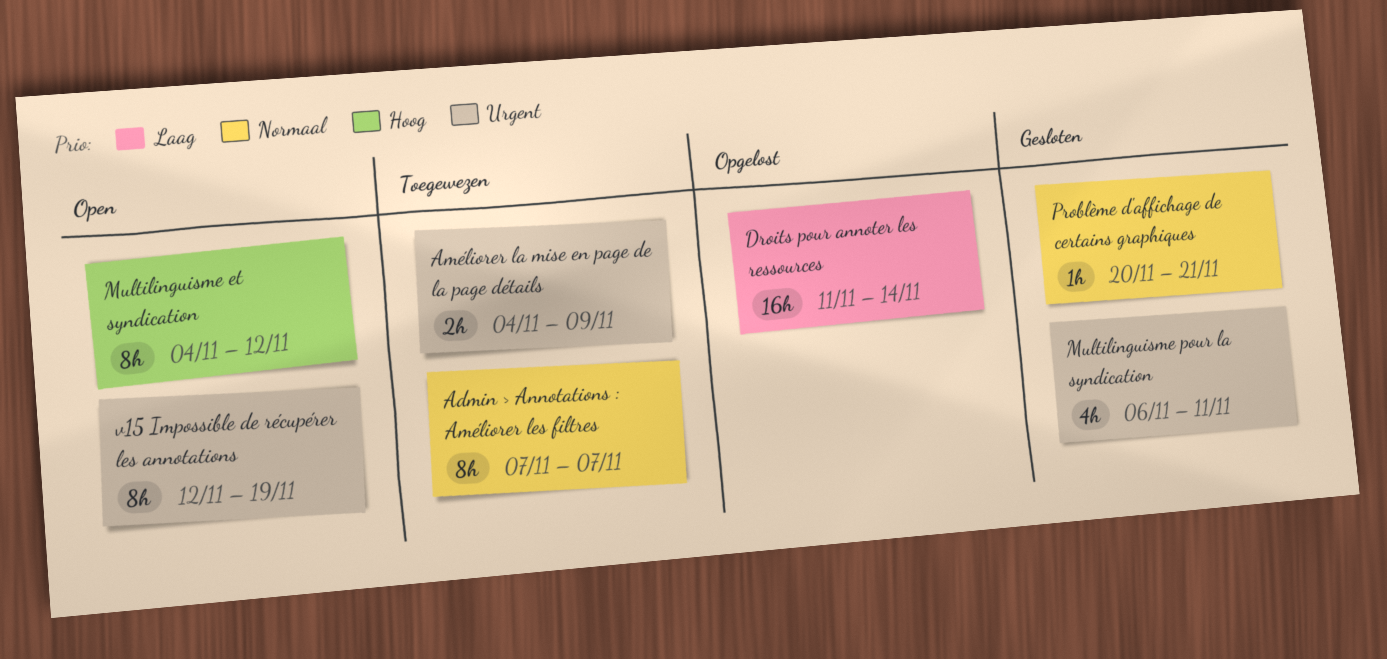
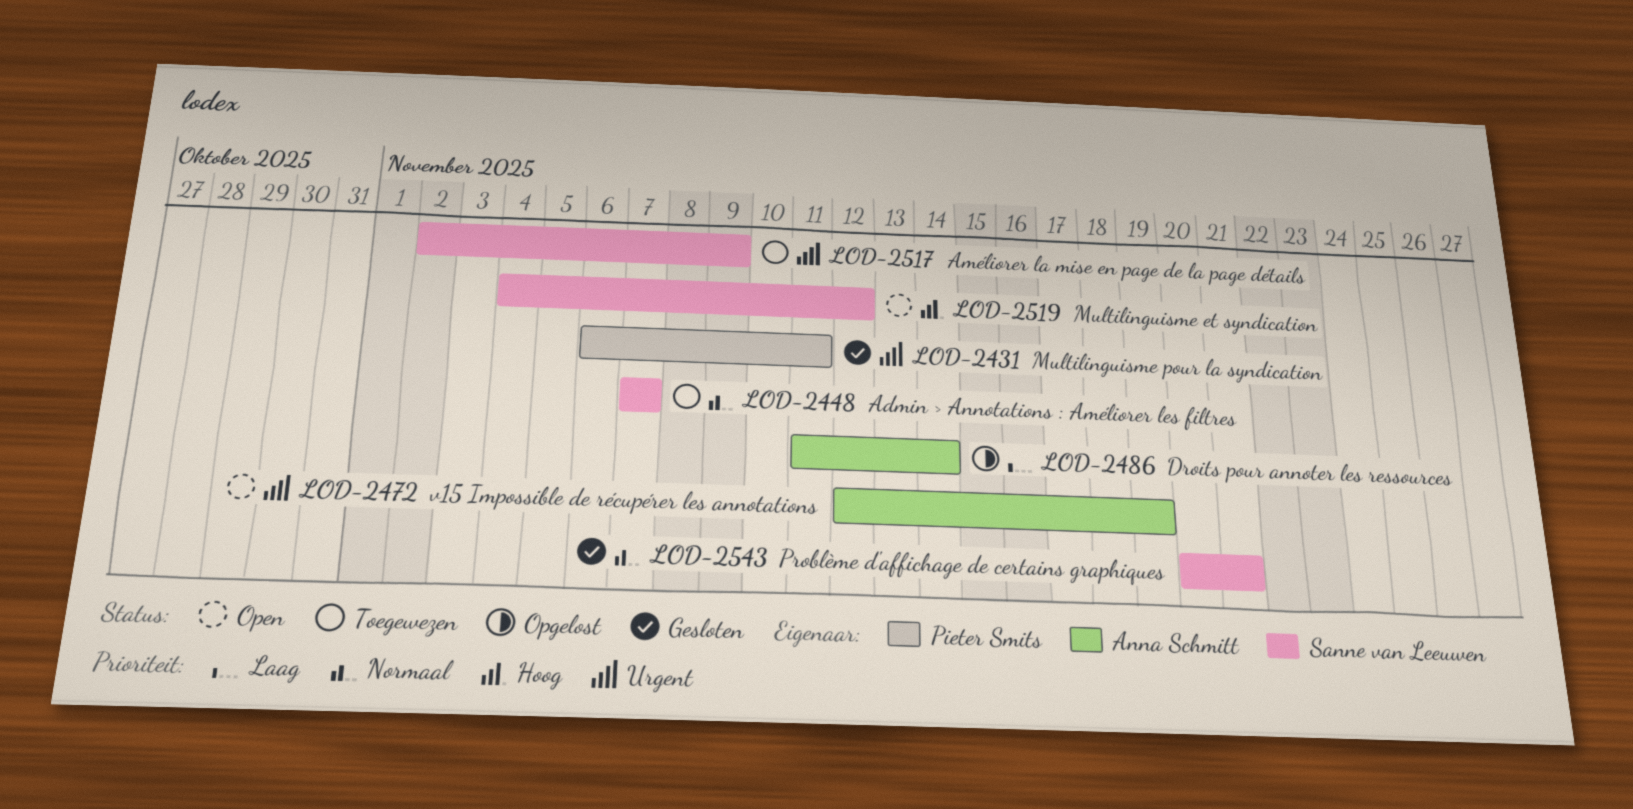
Améliorer la mise en page de la page détails, start: Nov 4 -> Nov 2

